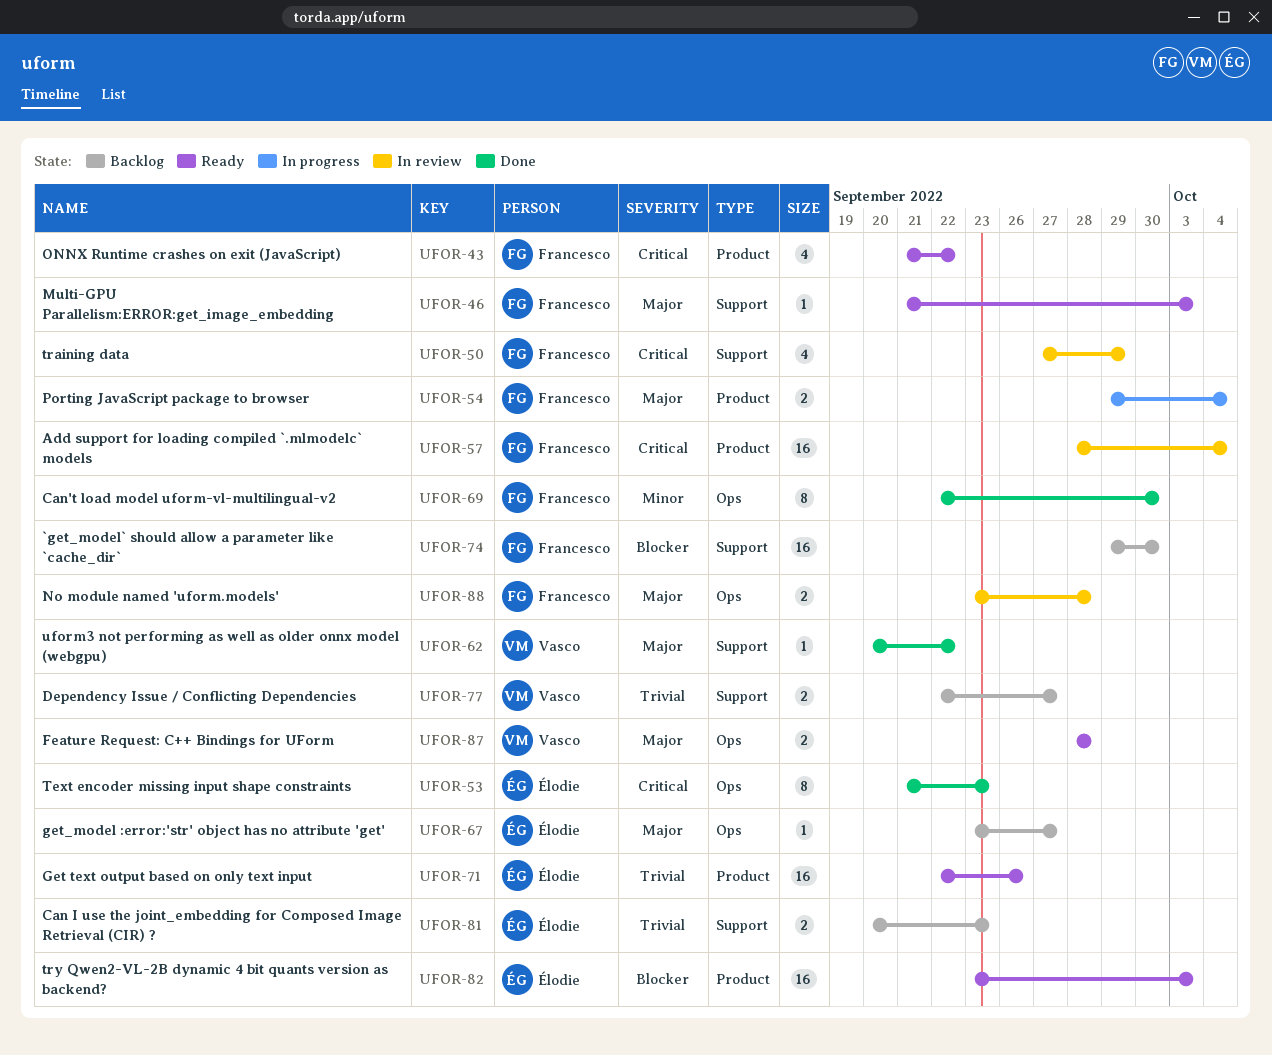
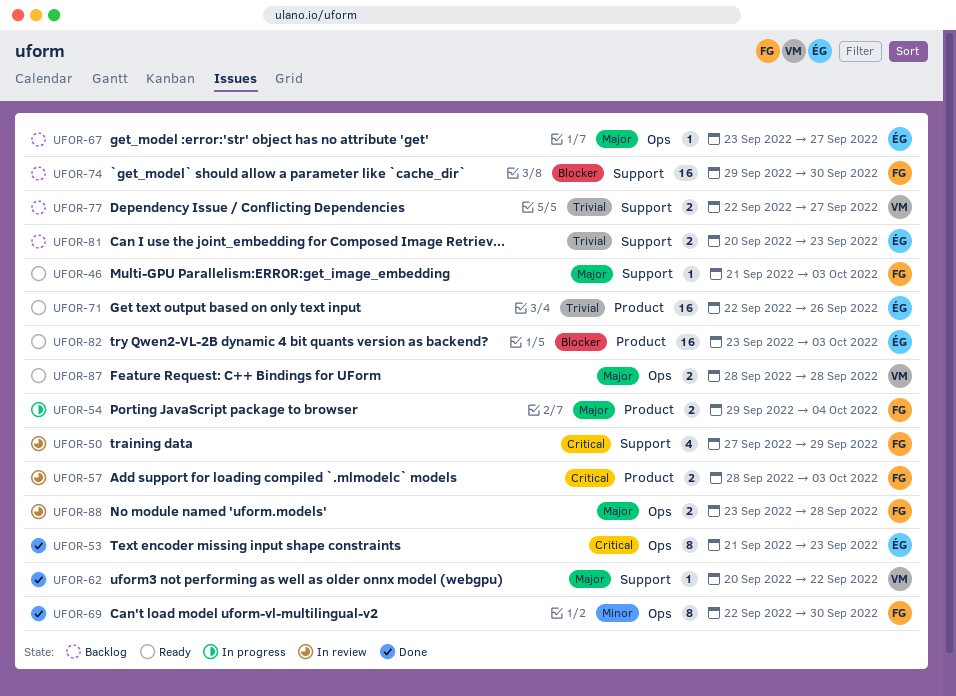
UFOR-43: present -> none
UFOR-57, estimate: 16 -> 2
UFOR-57, due: Oct 4 -> Oct 3

